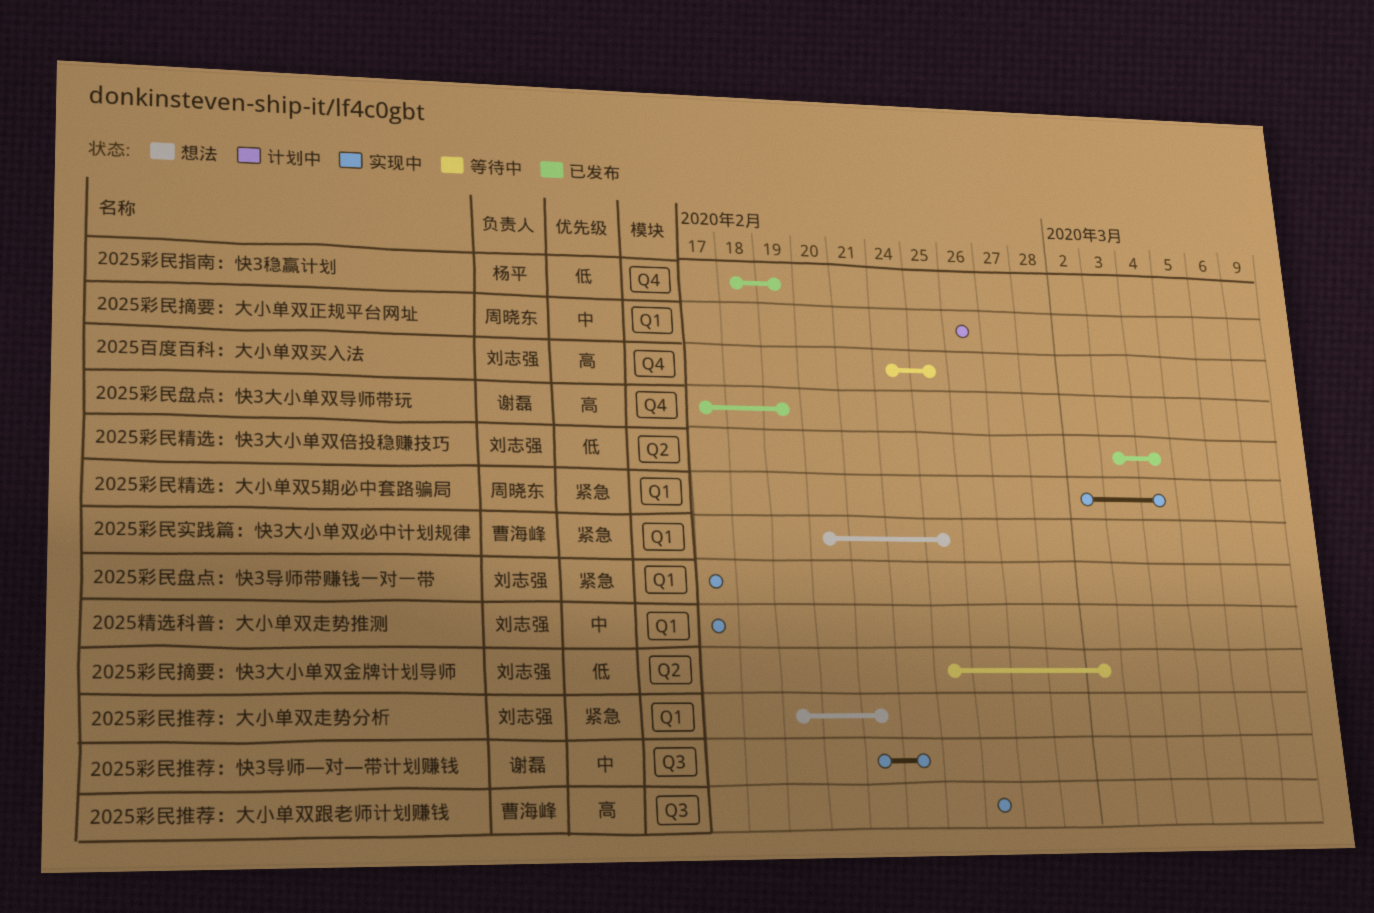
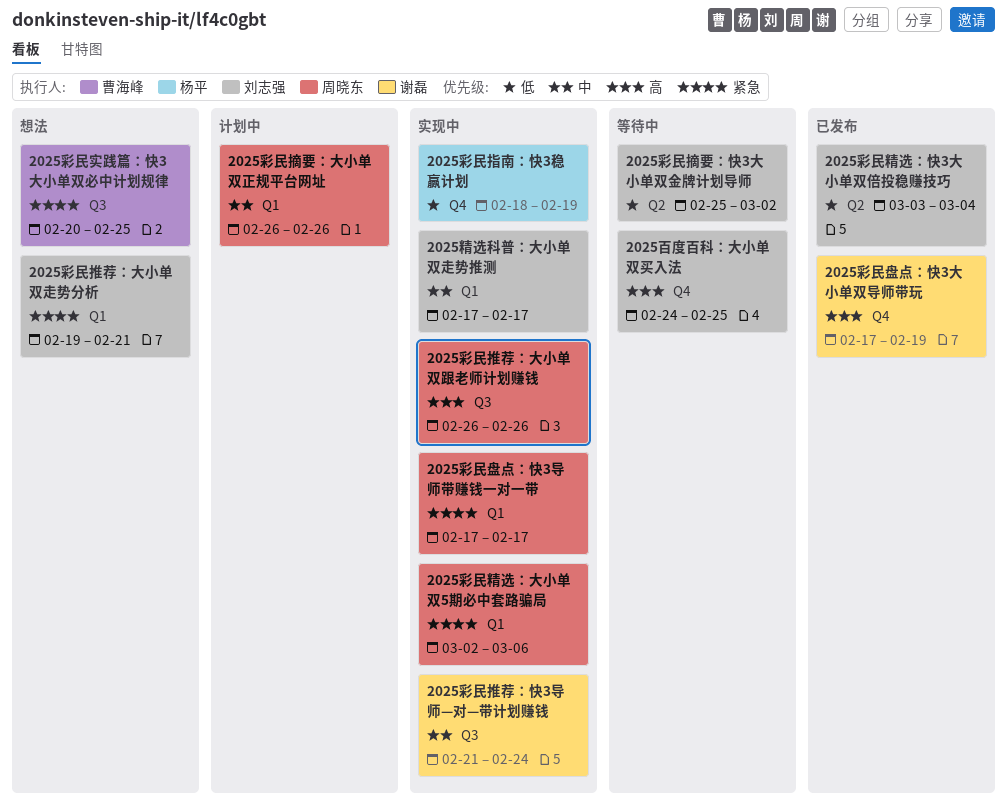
2025彩民实践篇：快3大小单双必中计划规律, label: Q1 -> Q3
2025彩民指南：快3稳赢计划, status: 已发布 -> 实现中
2025彩民推荐：大小单双跟老师计划赚钱, owner: 曹海峰 -> 周晓东
2025彩民盘点：快3导师带赚钱一对一带, owner: 刘志强 -> 周晓东
2025彩民精选：大小单双5期必中套路骗局, due: Mar 4 -> Mar 6

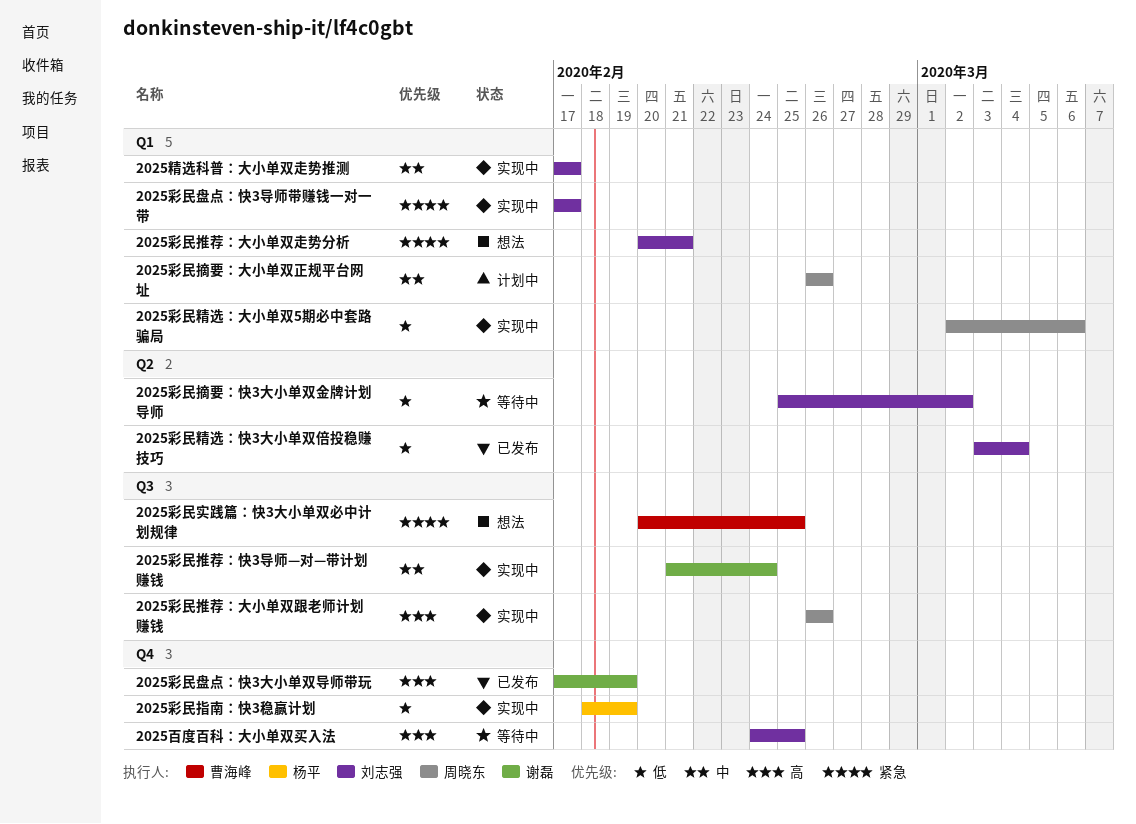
2025彩民推荐：大小单双走势分析, start: Feb 19 -> Feb 20
2025彩民盘点：快3导师带赚钱一对一带, owner: 周晓东 -> 刘志强
2025彩民精选：大小单双5期必中套路骗局, priority: 紧急 -> 低

